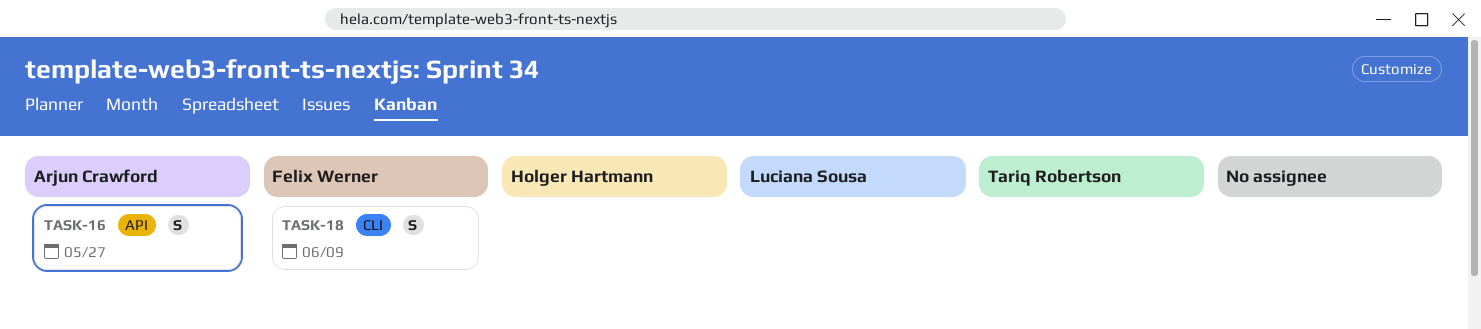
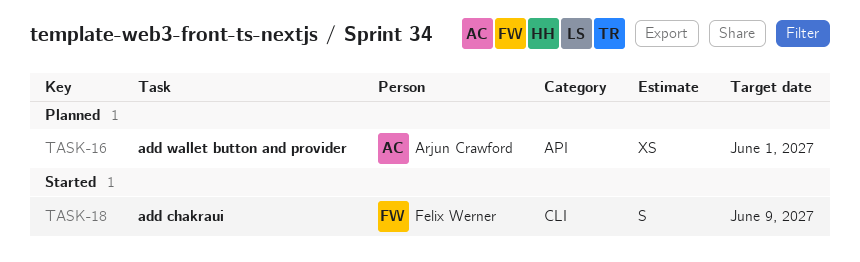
TASK-16, estimate: S -> XS
TASK-16, due: May 27 -> Jun 1

